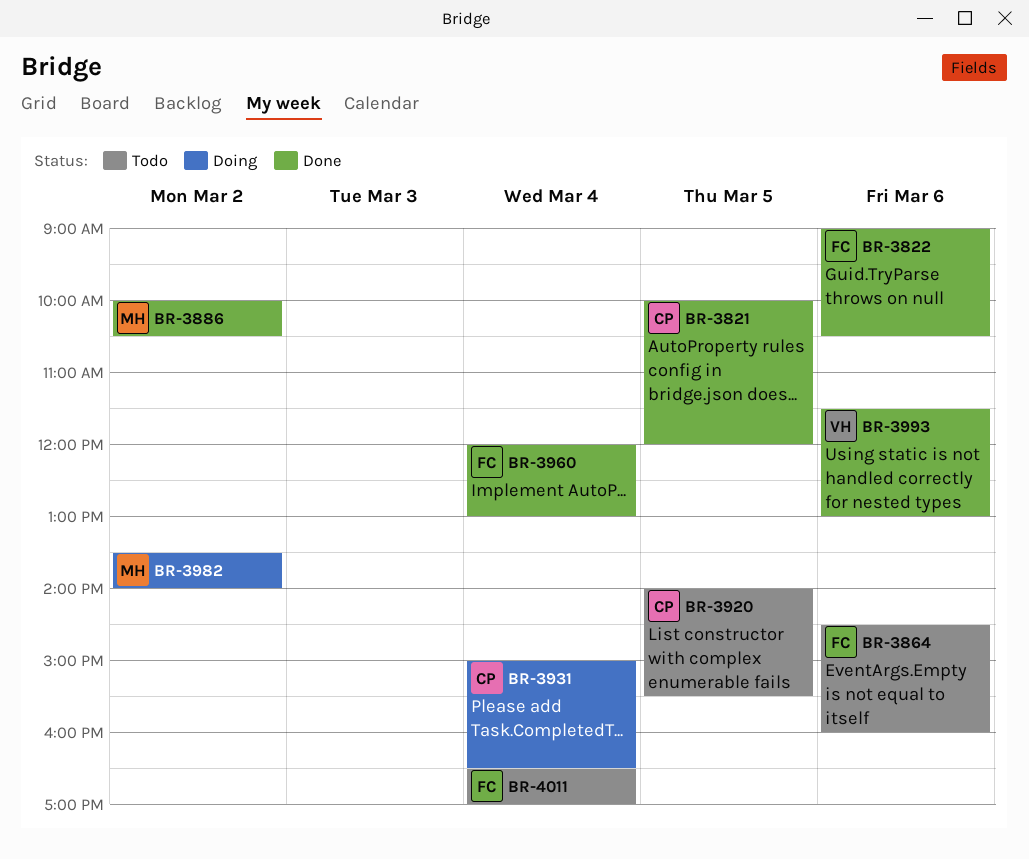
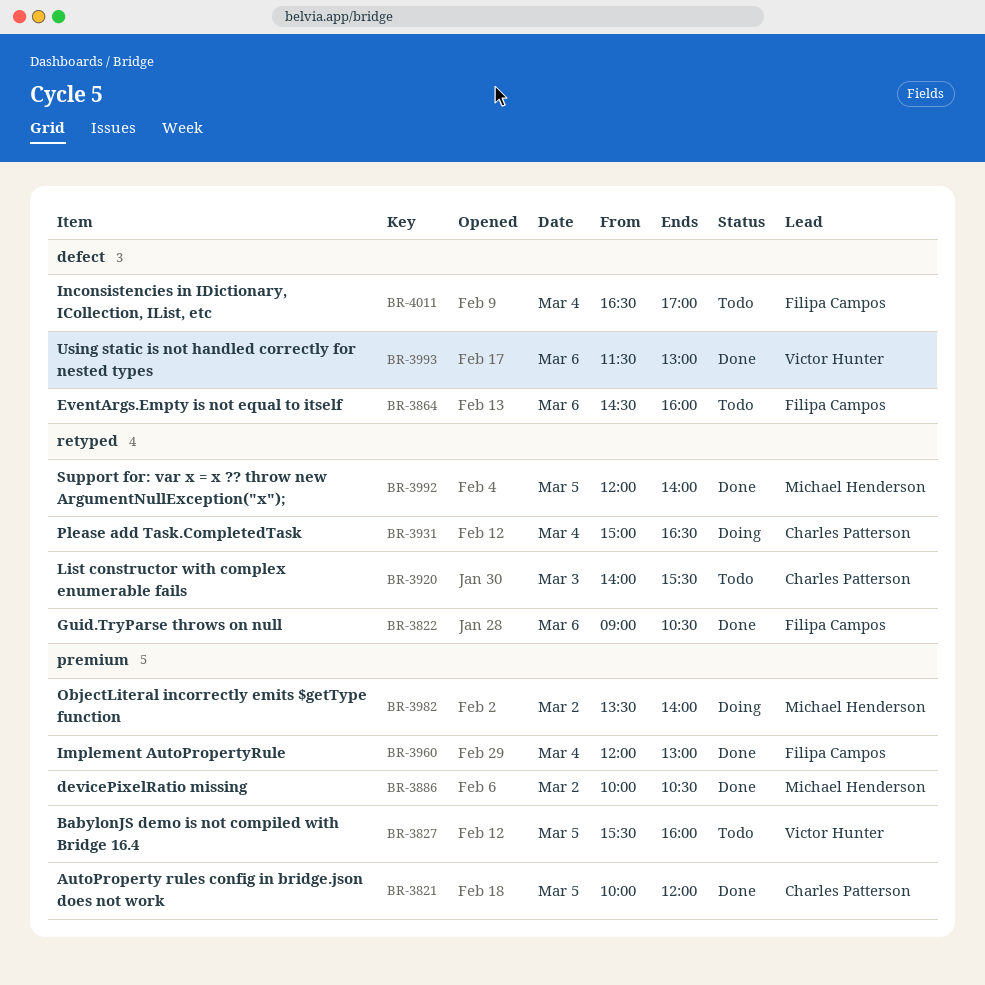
BR-3827: none -> present
BR-3920, day: Mar 5 -> Mar 3
BR-3992: none -> present

